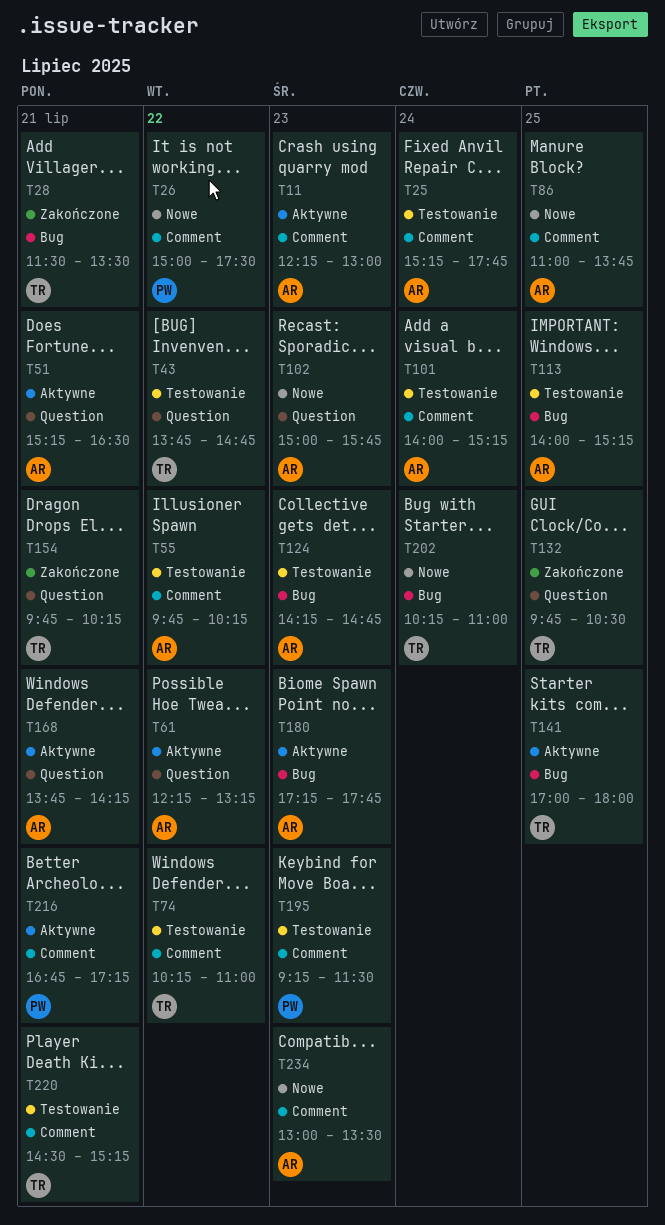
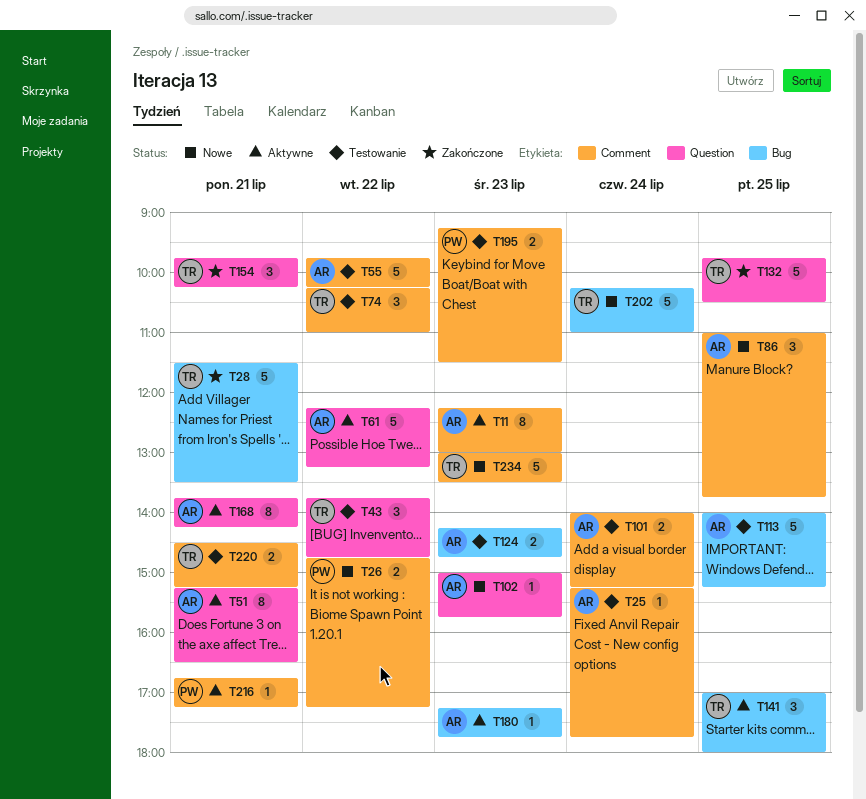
T26, begins: 15:00 -> 14:45
T26, ends: 17:30 -> 17:15
T234, owner: AR -> TR

